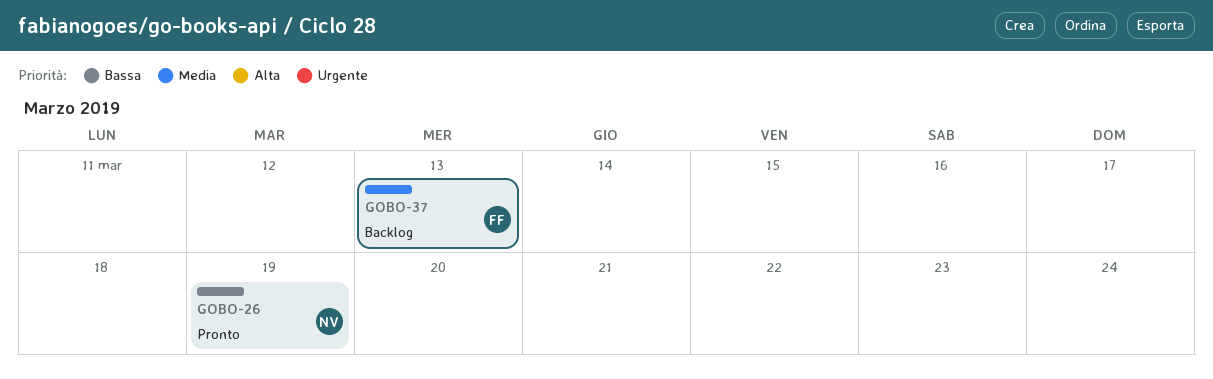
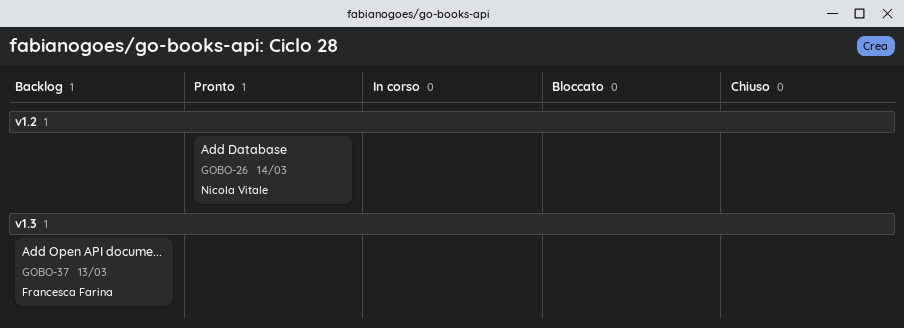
GOBO-26, due: Mar 19 -> Mar 14

